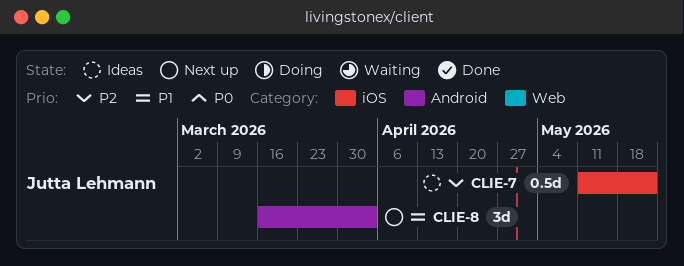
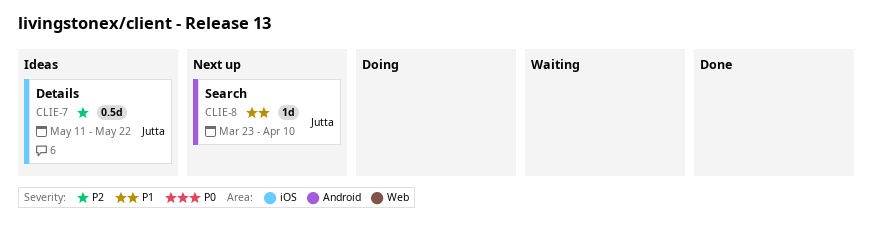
CLIE-8, estimate: 3d -> 1d
CLIE-8, start: Mar 16 -> Mar 23
CLIE-8, due: Apr 3 -> Apr 10

